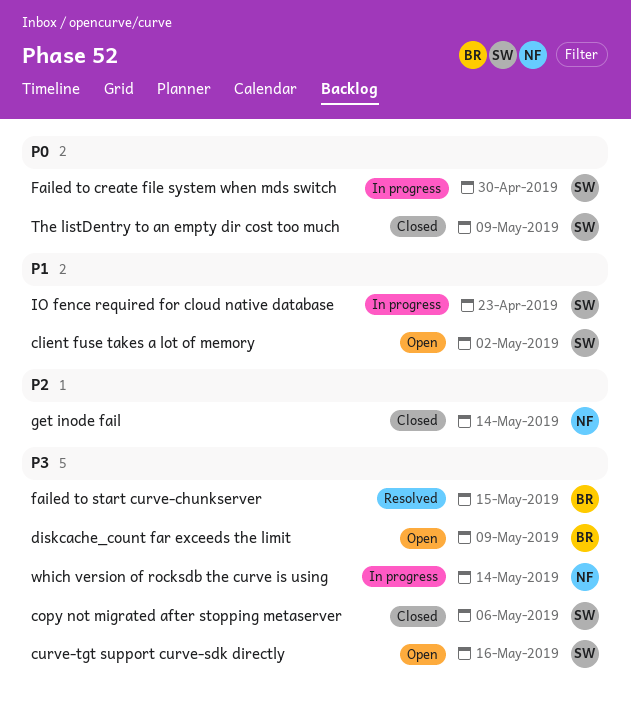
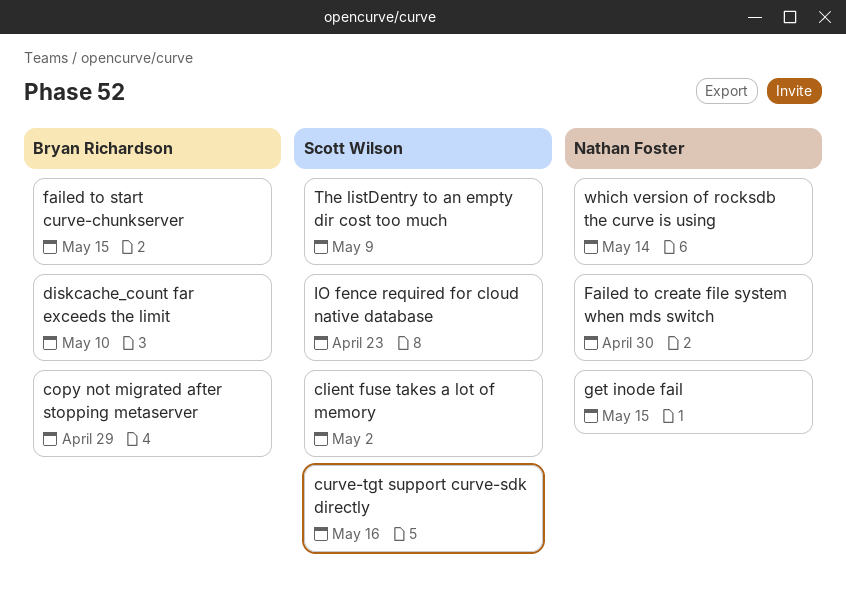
copy not migrated after stopping metaserver, owner: Scott Wilson -> Bryan Richardson
copy not migrated after stopping metaserver, due: May 6 -> Apr 29
diskcache_count far exceeds the limit, due: May 9 -> May 10
Failed to create file system when mds switch, owner: Scott Wilson -> Nathan Foster
get inode fail, due: May 14 -> May 15

